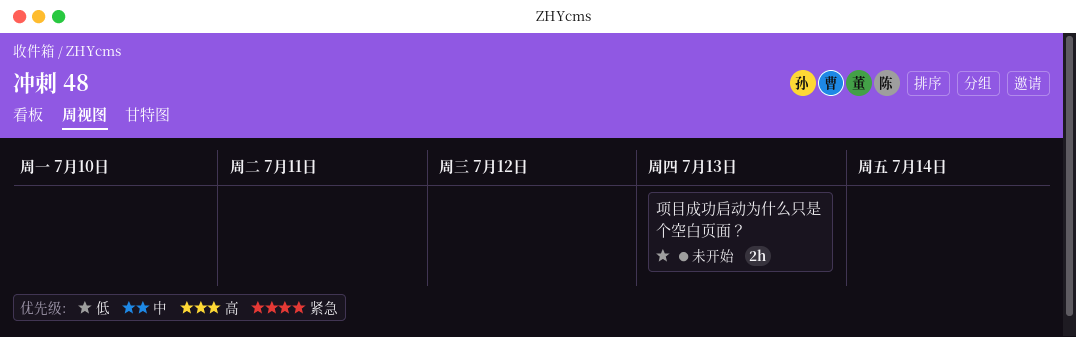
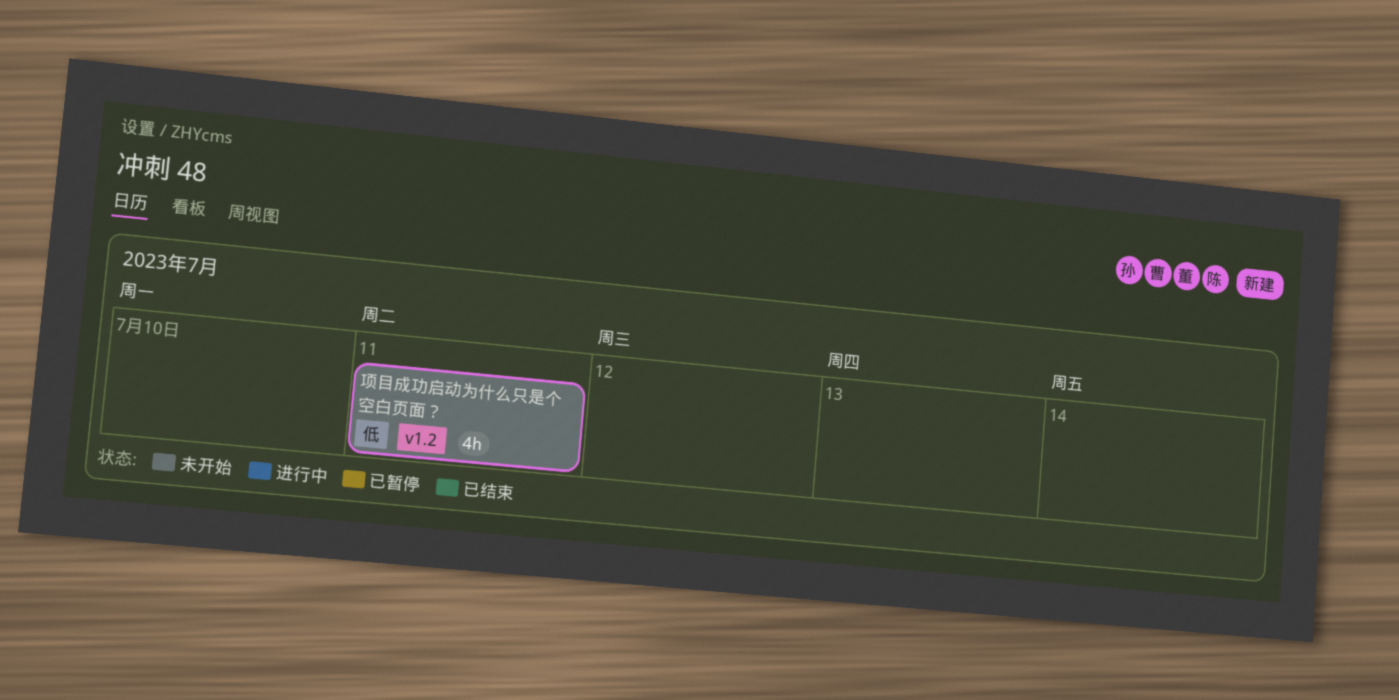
项目成功启动为什么只是个空白页面？, estimate: 2h -> 4h
项目成功启动为什么只是个空白页面？, due: Jul 13 -> Jul 11

